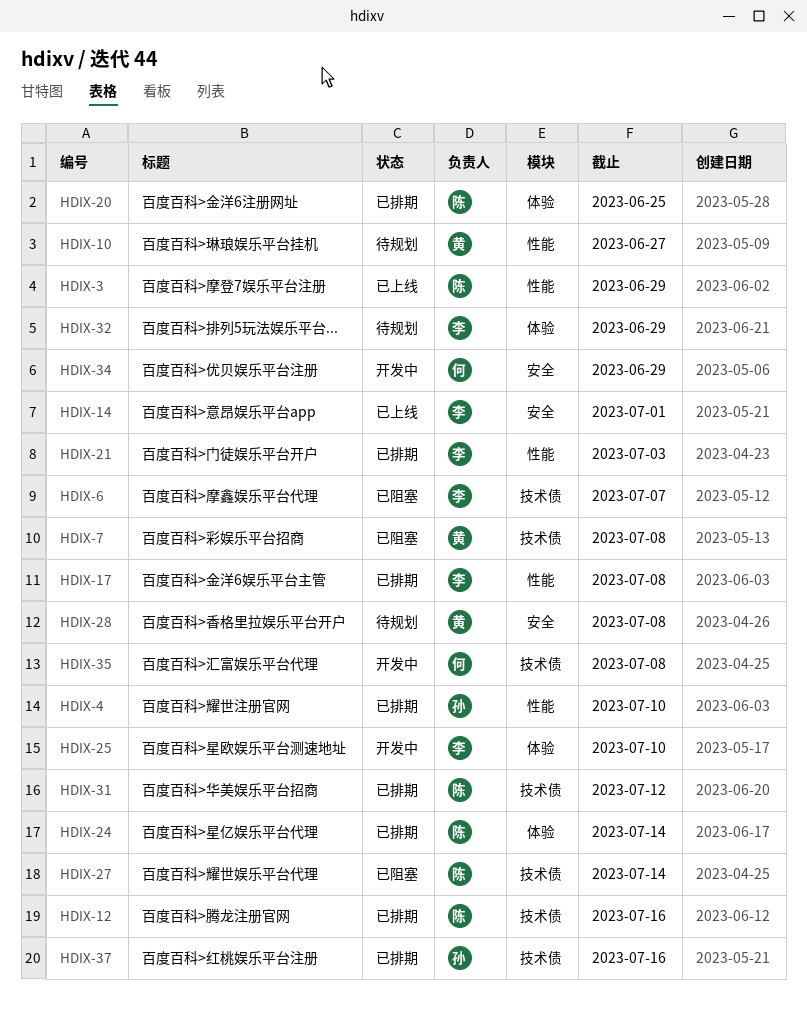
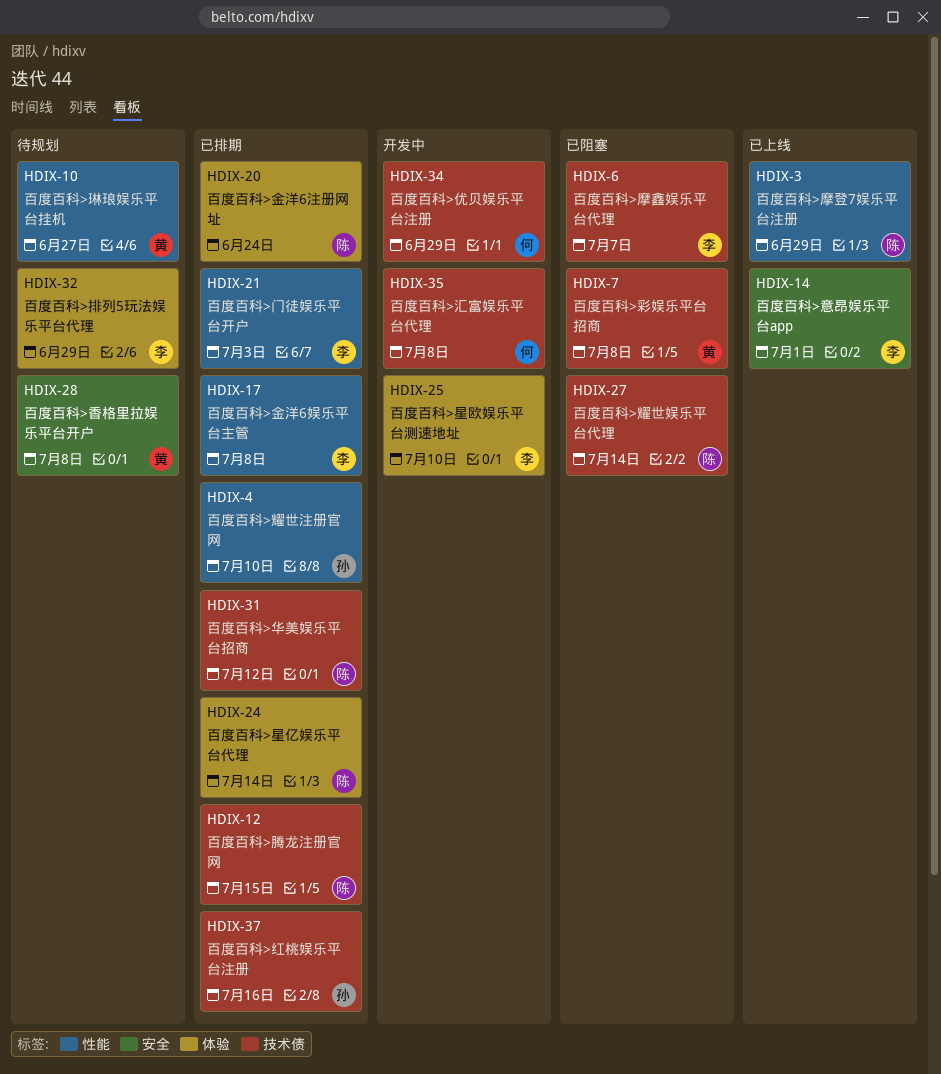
HDIX-12, due: Jul 16 -> Jul 15
HDIX-20, due: Jun 25 -> Jun 24
HDIX-34, label: 安全 -> 技术债

